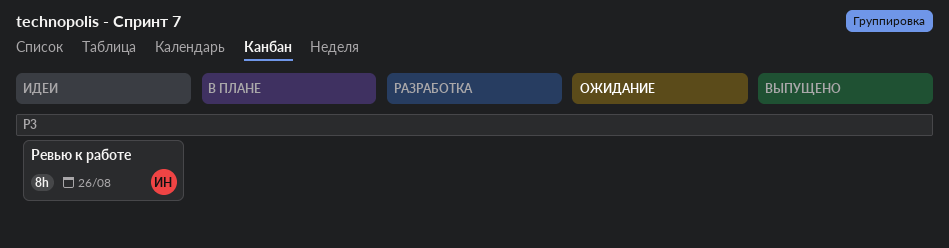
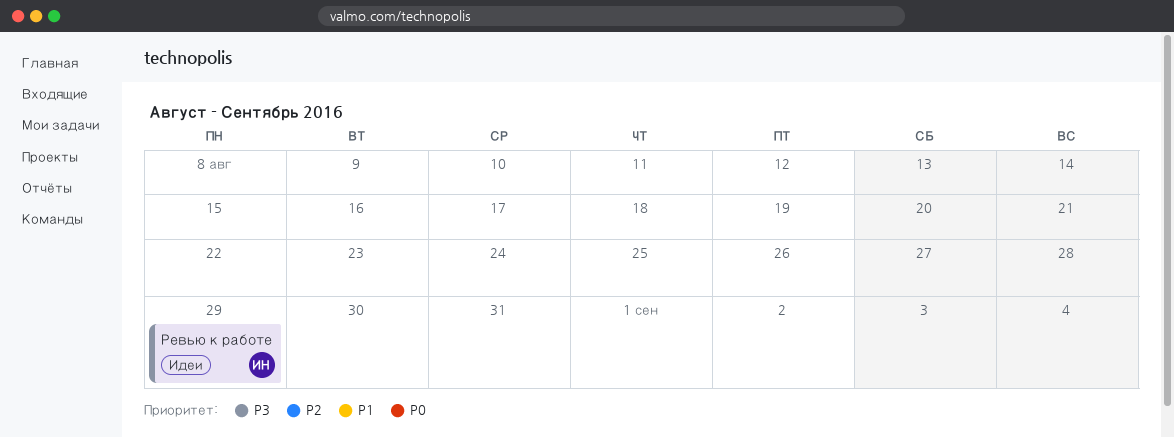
Ревью к работе, due: Aug 26 -> Aug 29

